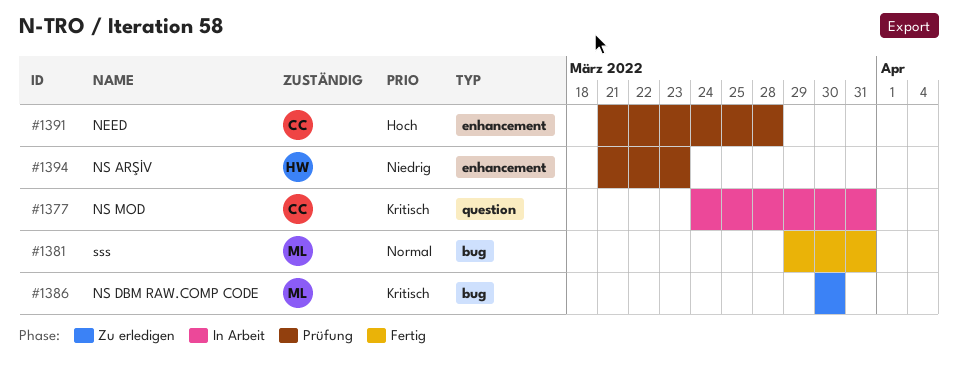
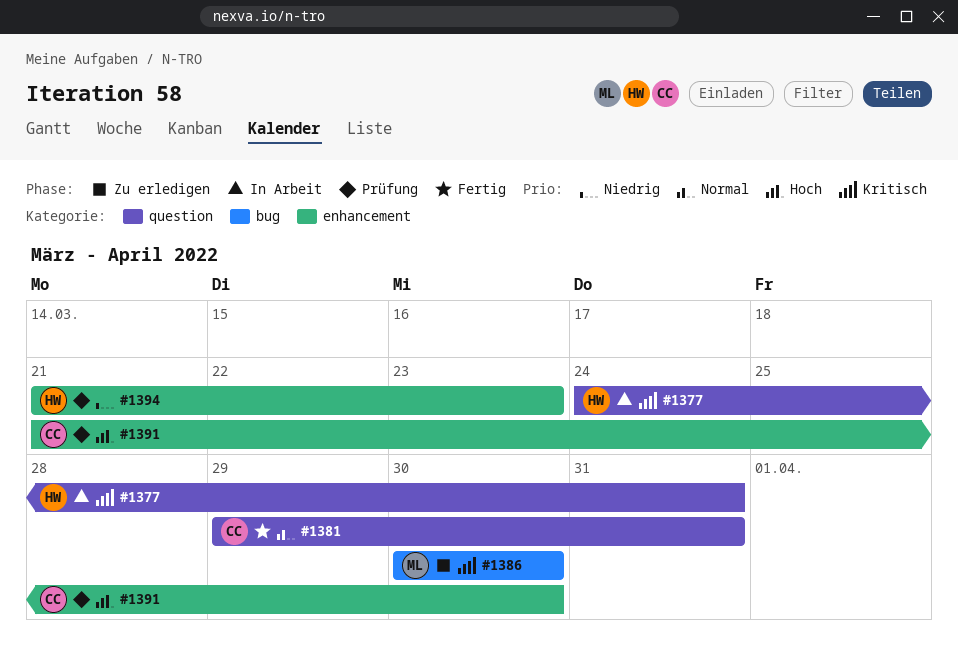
#1377, owner: CC -> HW
#1381, owner: ML -> CC
#1381, label: bug -> question
#1391, due: Mar 28 -> Mar 30

